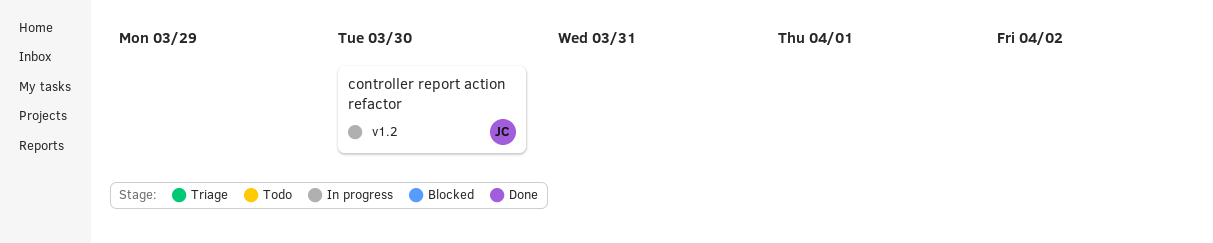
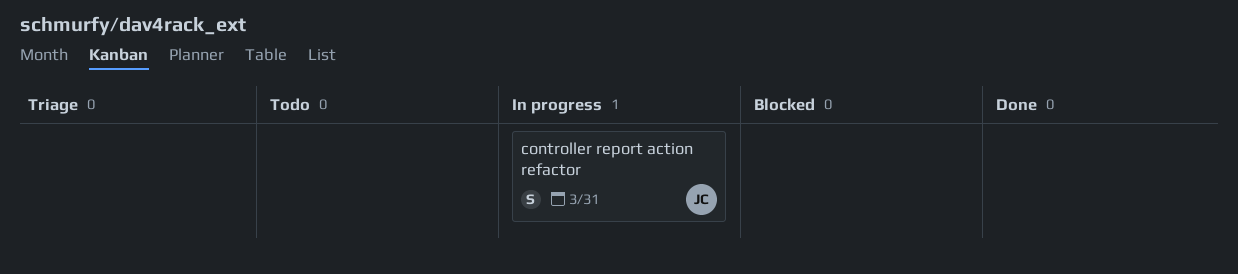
controller report action refactor, due: Mar 30 -> Mar 31

